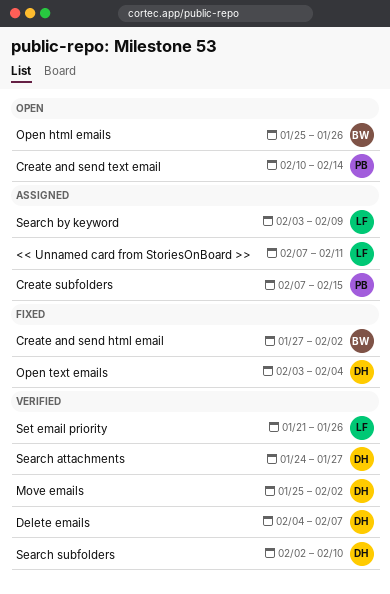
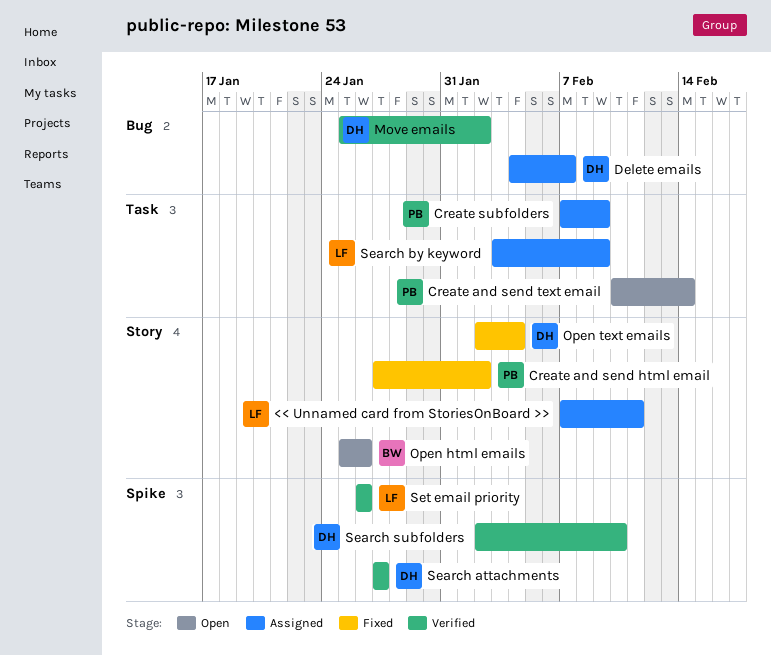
Create and send html email, owner: BW -> PB
Create subfolders, due: Feb 15 -> Feb 9
Delete emails, status: Verified -> Assigned
Open text emails, start: Feb 3 -> Feb 2
Search attachments, start: Jan 24 -> Jan 27
Set email priority, start: Jan 21 -> Jan 26

